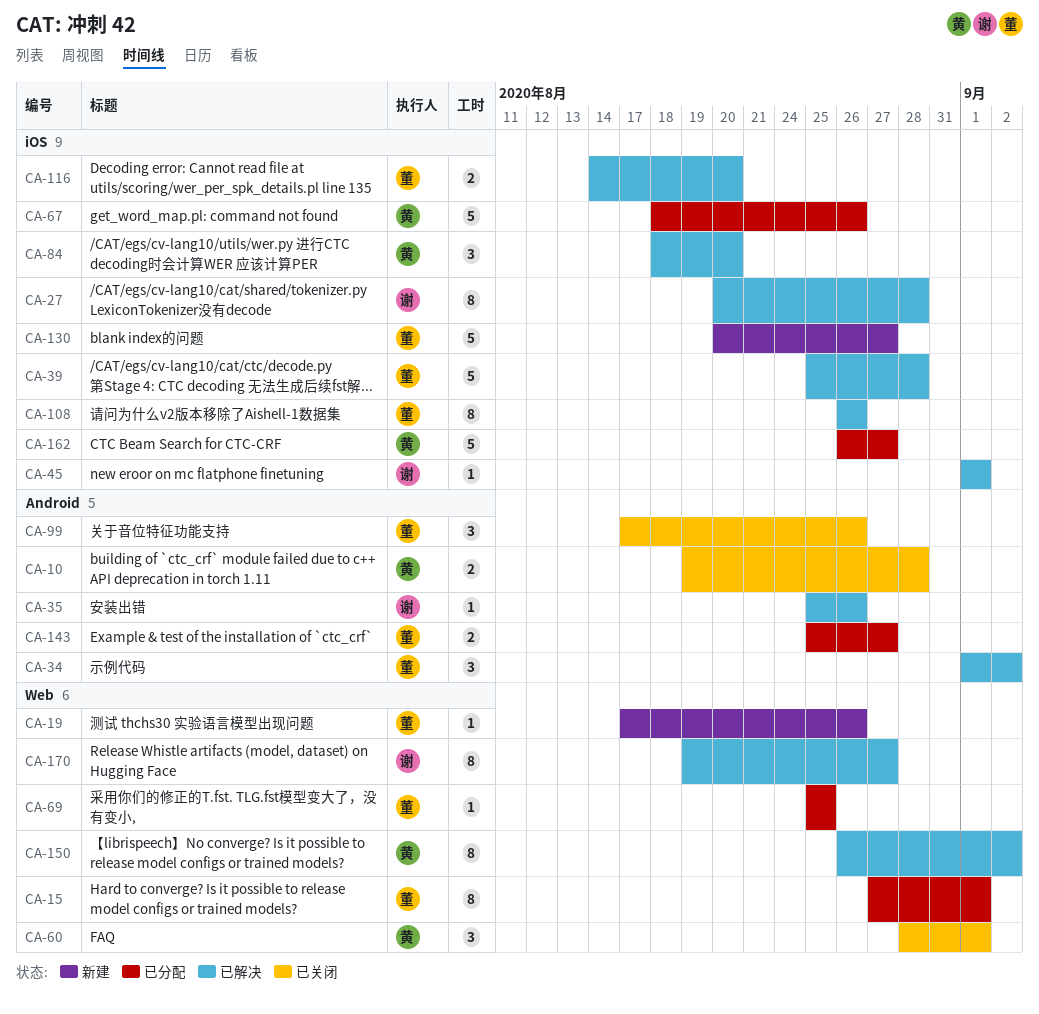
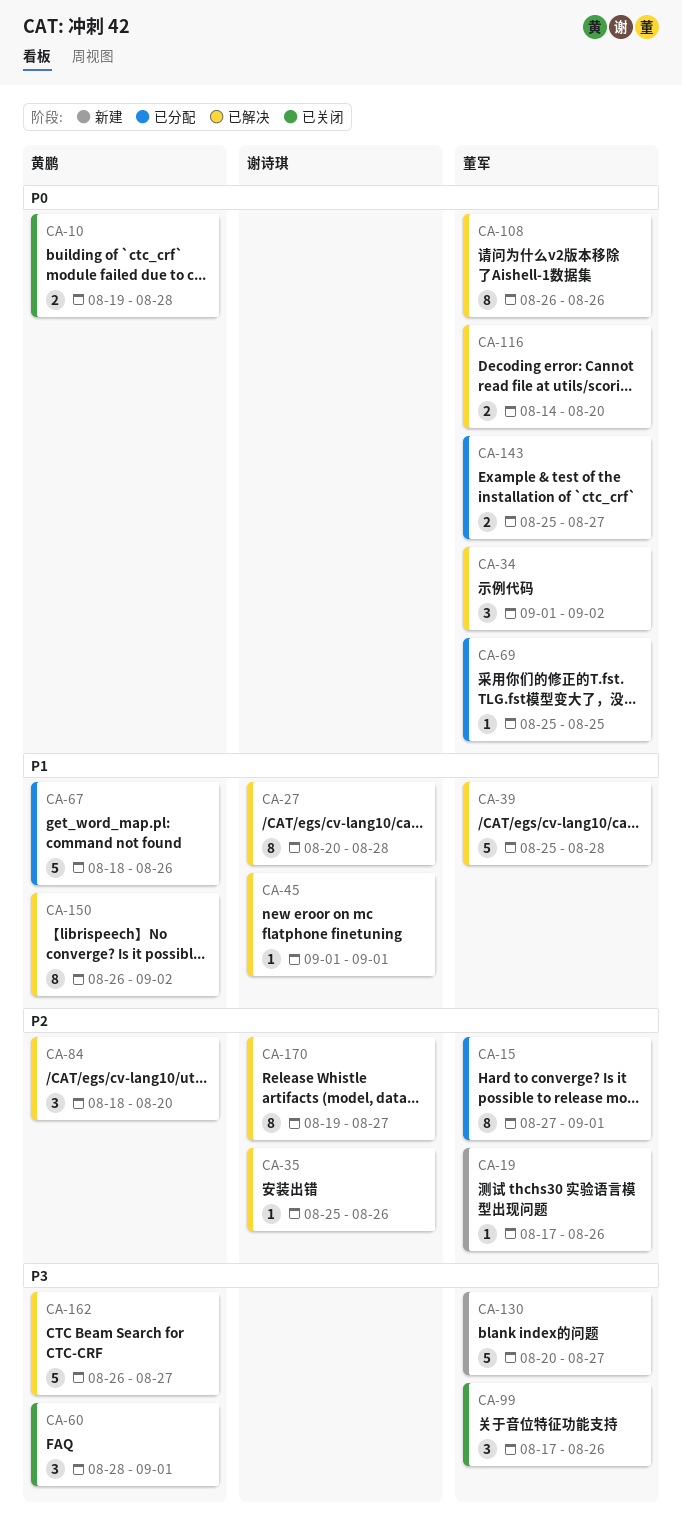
CA-162, status: 已分配 -> 已解决

